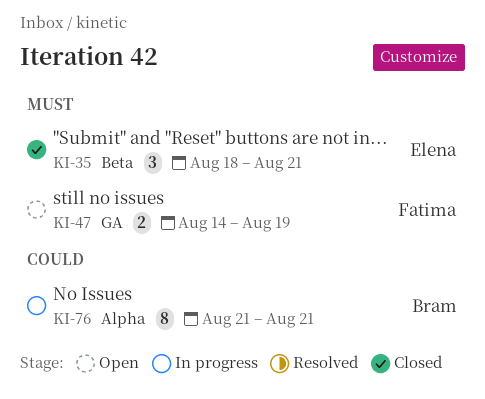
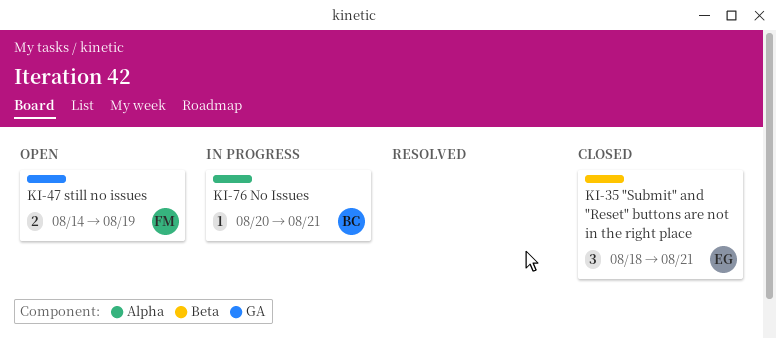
KI-76, estimate: 8 -> 1
KI-76, start: Aug 21 -> Aug 20

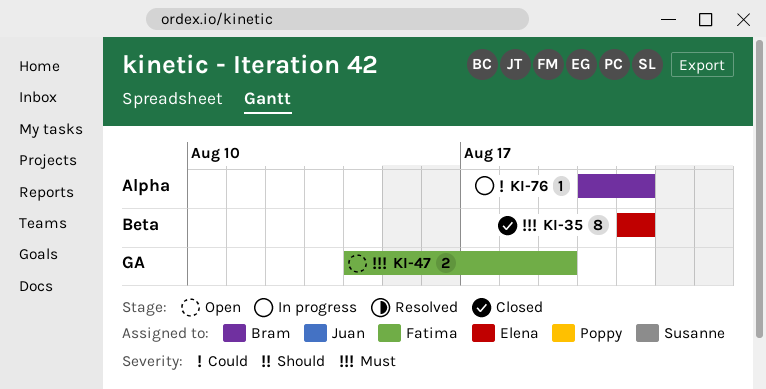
KI-35, estimate: 3 -> 8
KI-35, start: Aug 18 -> Aug 21

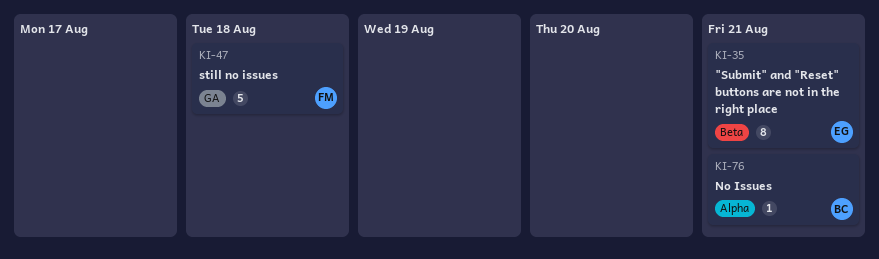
KI-47, estimate: 2 -> 5
KI-47, due: Aug 19 -> Aug 18

